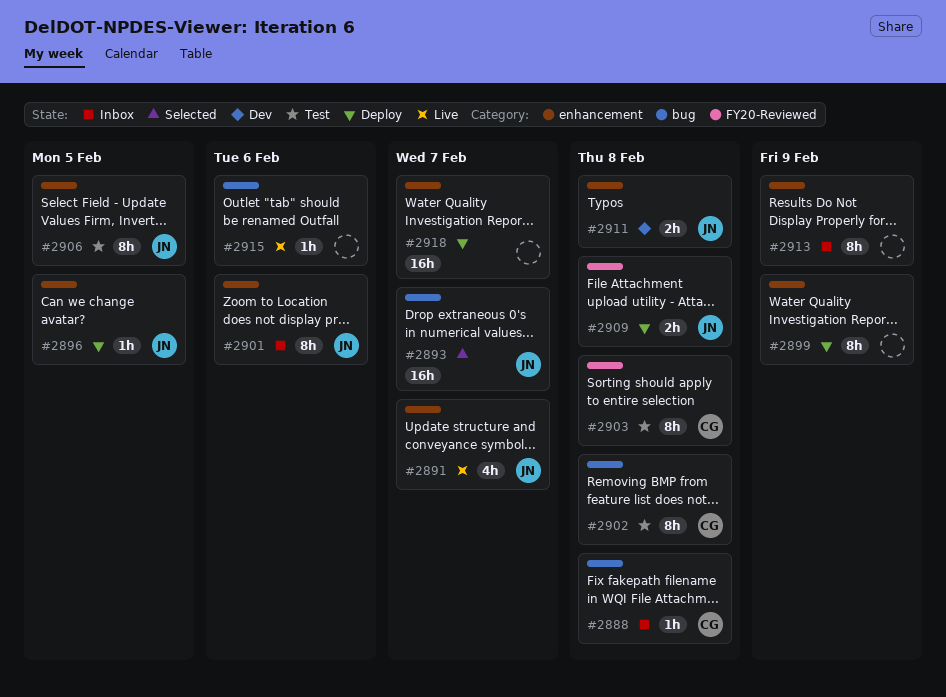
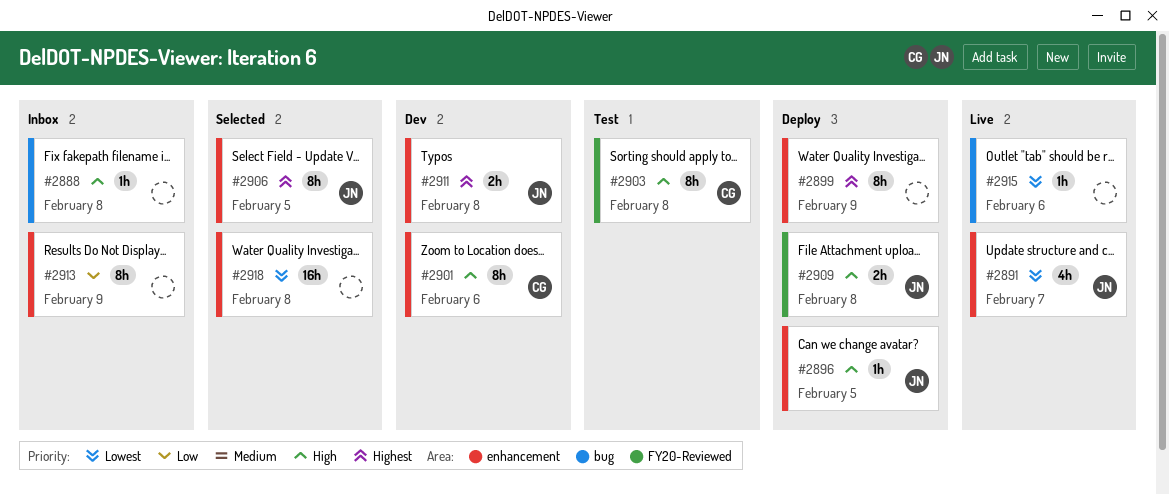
#2888, owner: CG -> none
#2893: present -> none
#2901, status: Inbox -> Dev
#2901, owner: JN -> CG
#2902: present -> none
#2906, status: Test -> Selected
#2918, status: Deploy -> Selected
#2918, due: Feb 7 -> Feb 8

